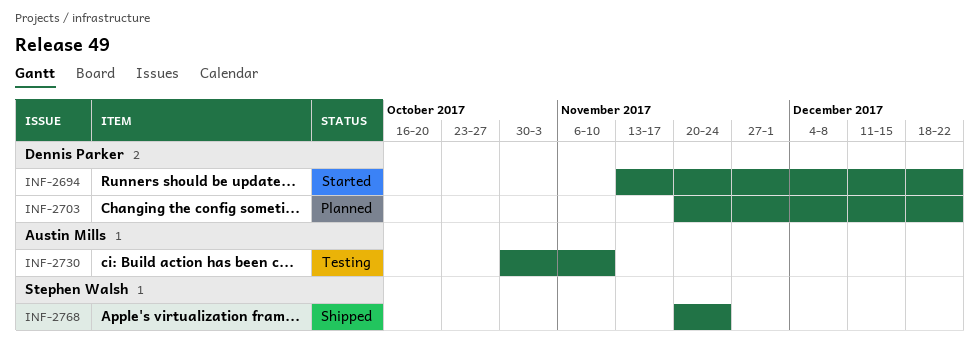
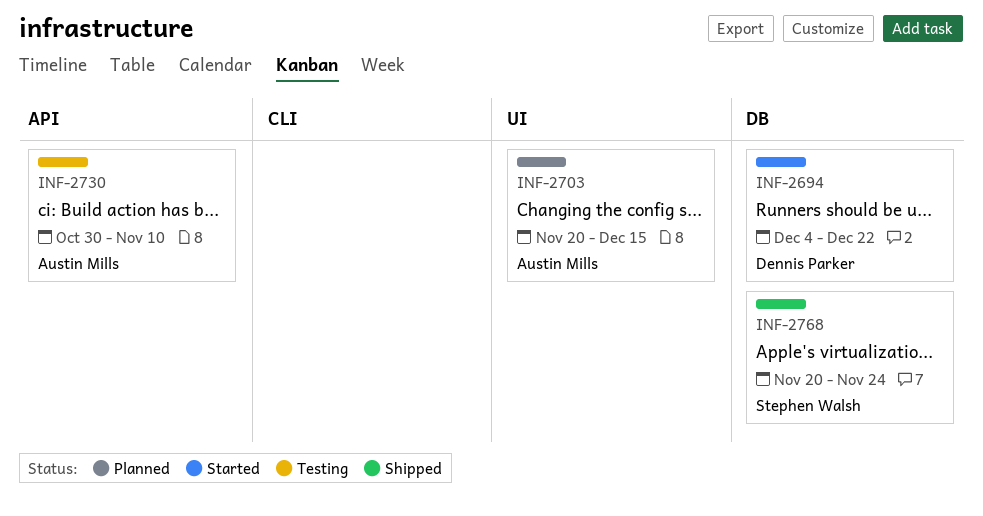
INF-2694, start: Nov 13 -> Dec 4
INF-2703, owner: Dennis Parker -> Austin Mills
INF-2703, due: Dec 22 -> Dec 15

